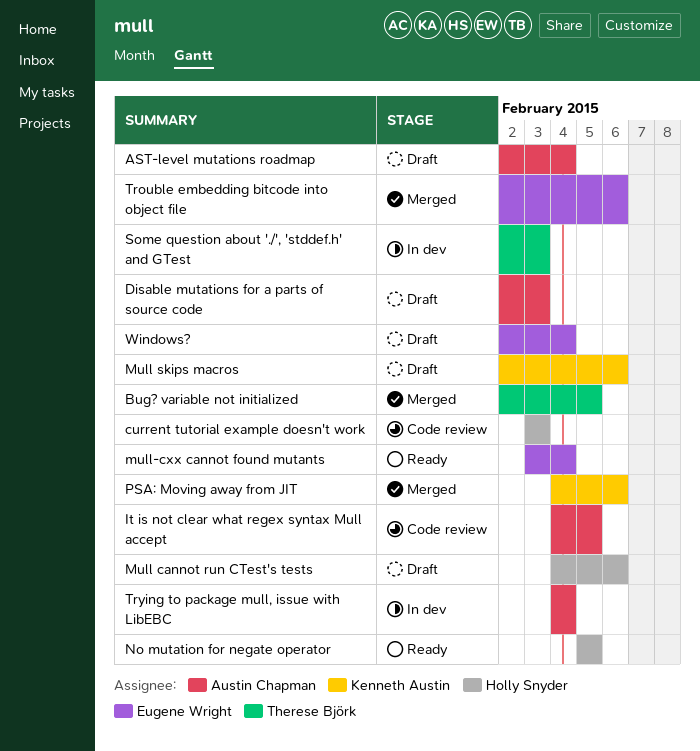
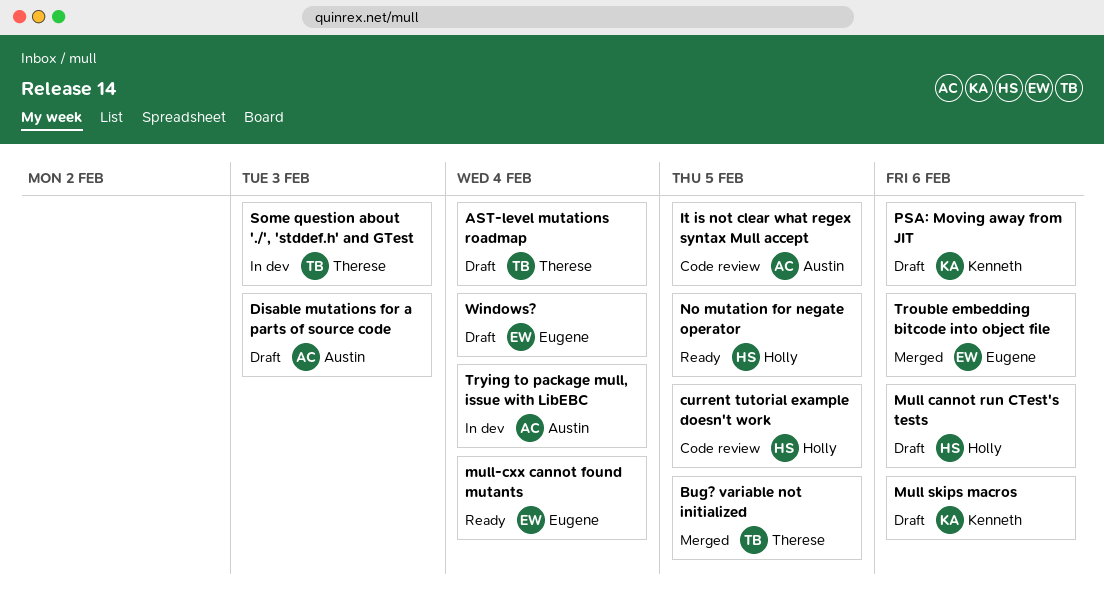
AST-level mutations roadmap, owner: Austin Chapman -> Therese Björk
current tutorial example doesn't work, due: Feb 3 -> Feb 5
PSA: Moving away from JIT, status: Merged -> Draft

